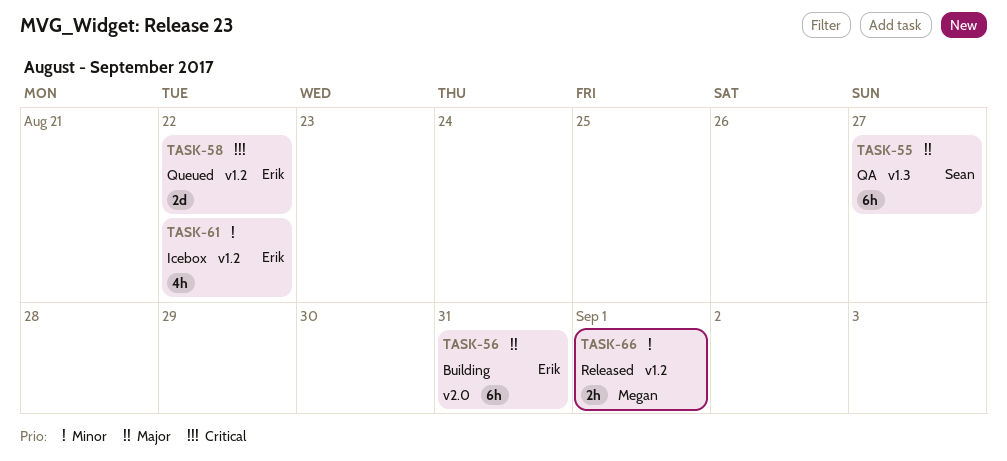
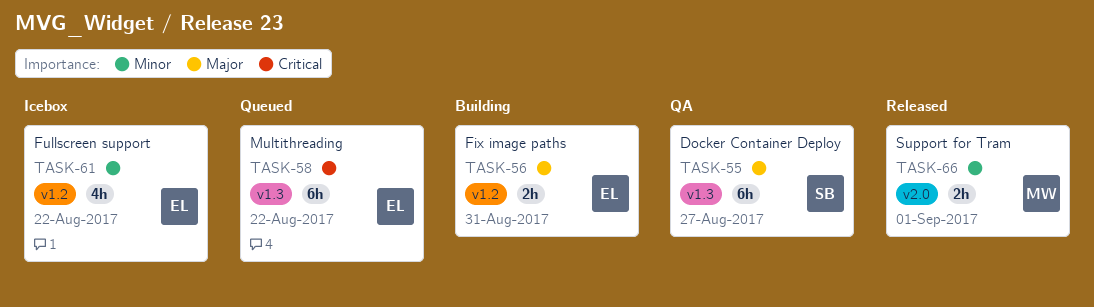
TASK-56, label: v2.0 -> v1.2
TASK-56, estimate: 6h -> 2h
TASK-58, label: v1.2 -> v1.3
TASK-58, estimate: 2d -> 6h
TASK-66, label: v1.2 -> v2.0

